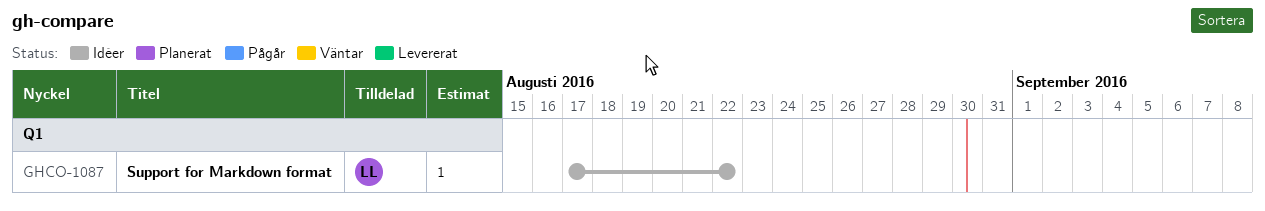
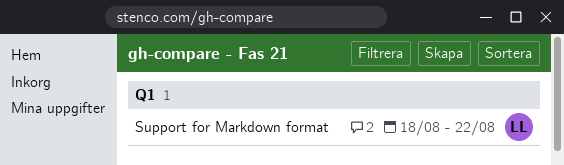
Support for Markdown format, start: Aug 17 -> Aug 18

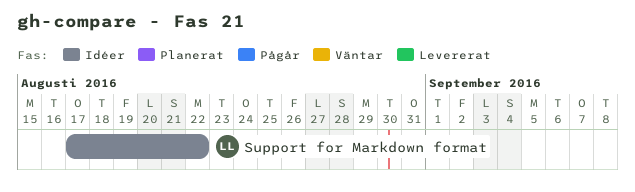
Support for Markdown format, start: Aug 18 -> Aug 17

